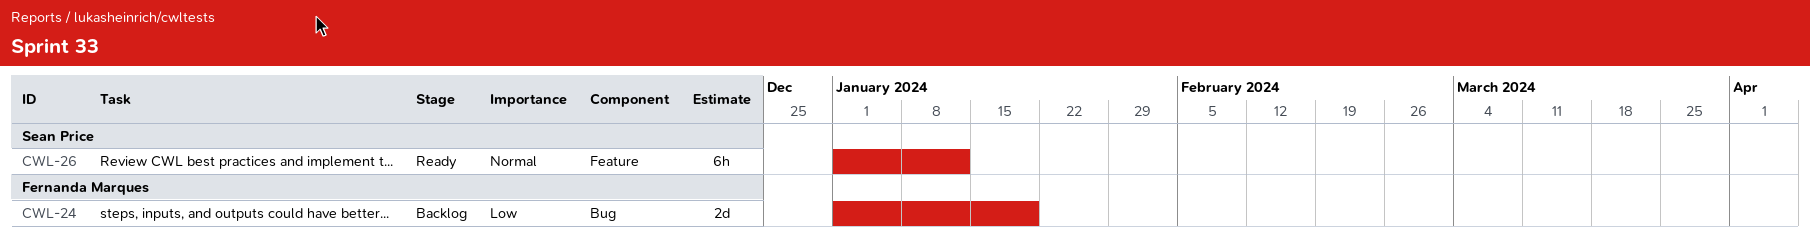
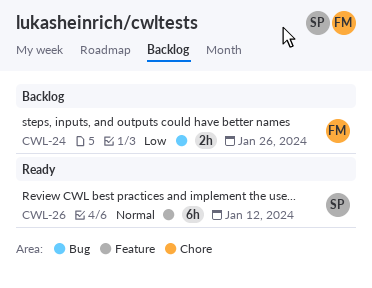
CWL-24, estimate: 2d -> 2h
CWL-24, due: Jan 19 -> Jan 26

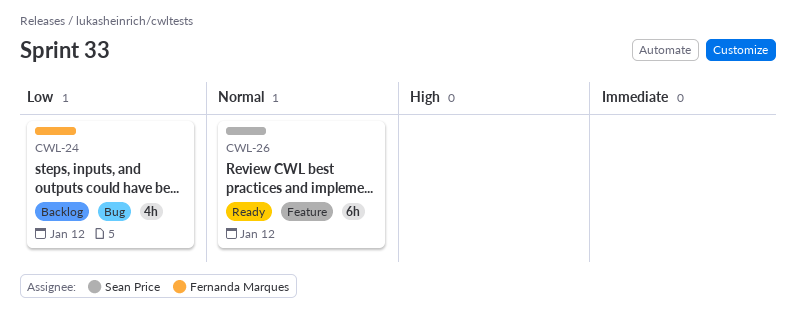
CWL-24, estimate: 2h -> 4h
CWL-24, due: Jan 26 -> Jan 12

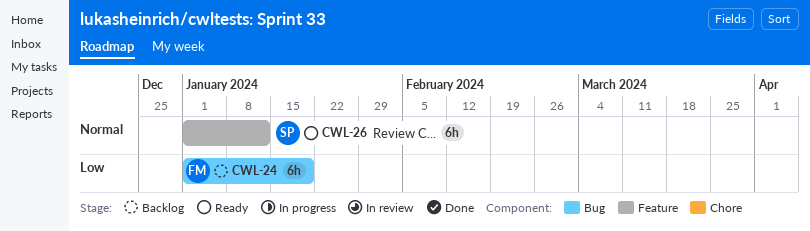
CWL-24, estimate: 4h -> 6h
CWL-24, due: Jan 12 -> Jan 19

